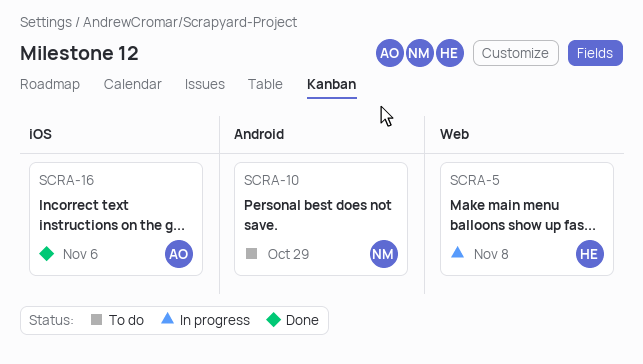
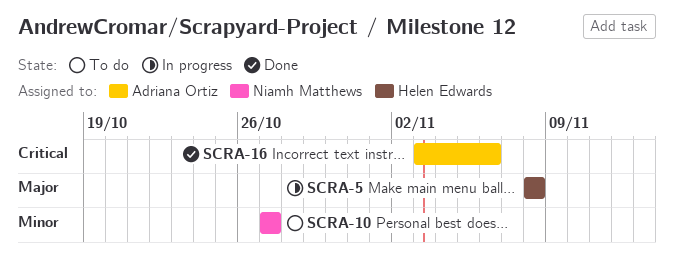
SCRA-10, due: Oct 29 -> Oct 27

